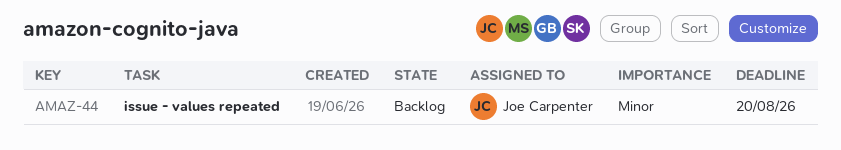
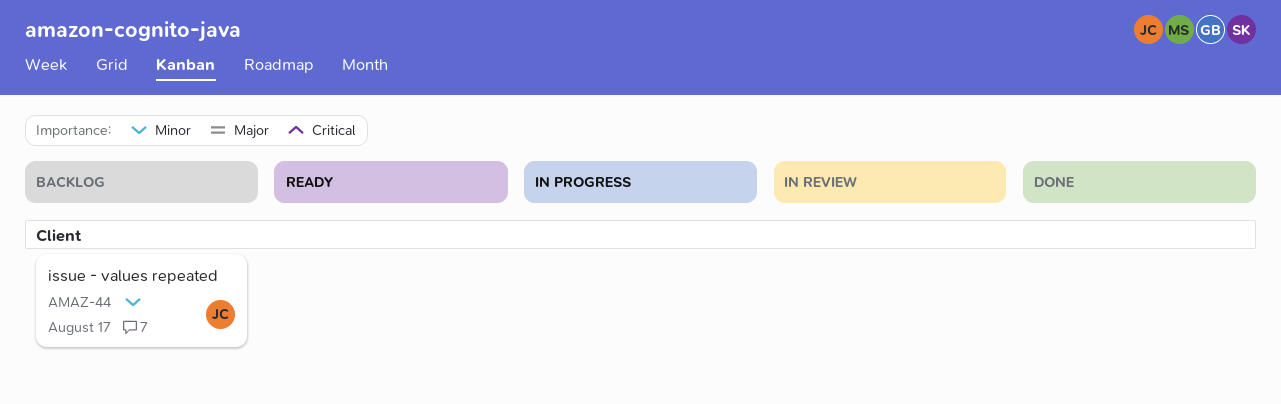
AMAZ-44, due: Aug 20 -> Aug 17

